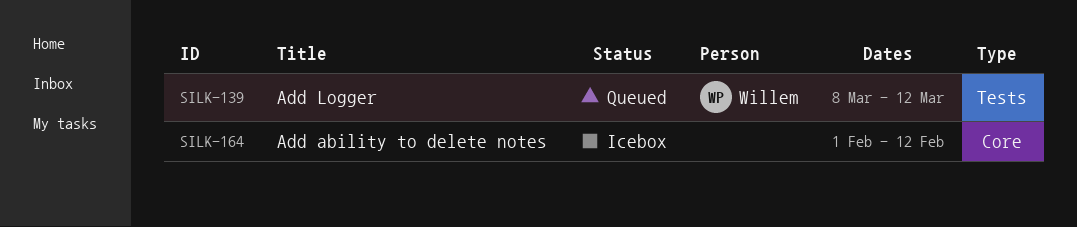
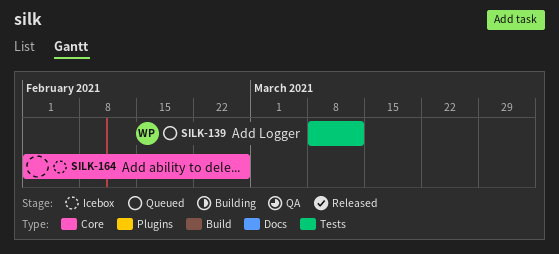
SILK-164, due: Feb 12 -> Feb 26

